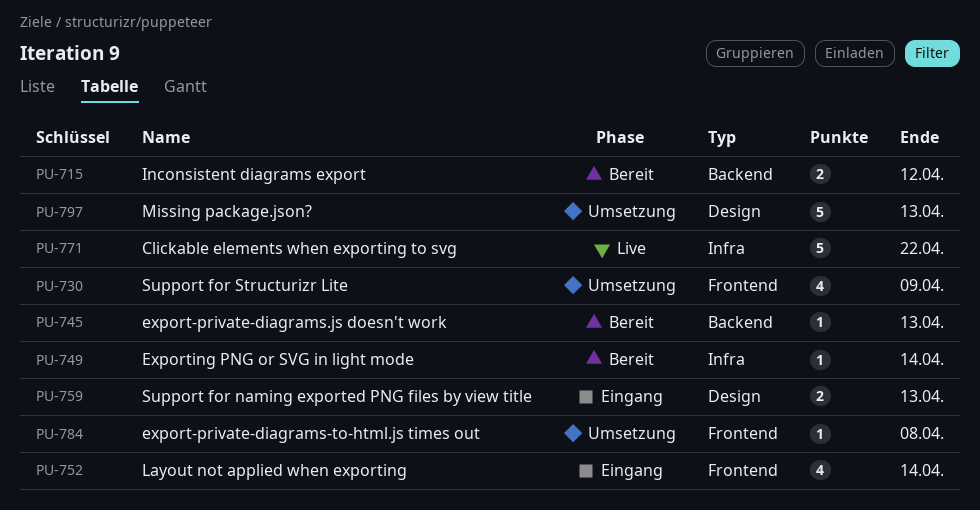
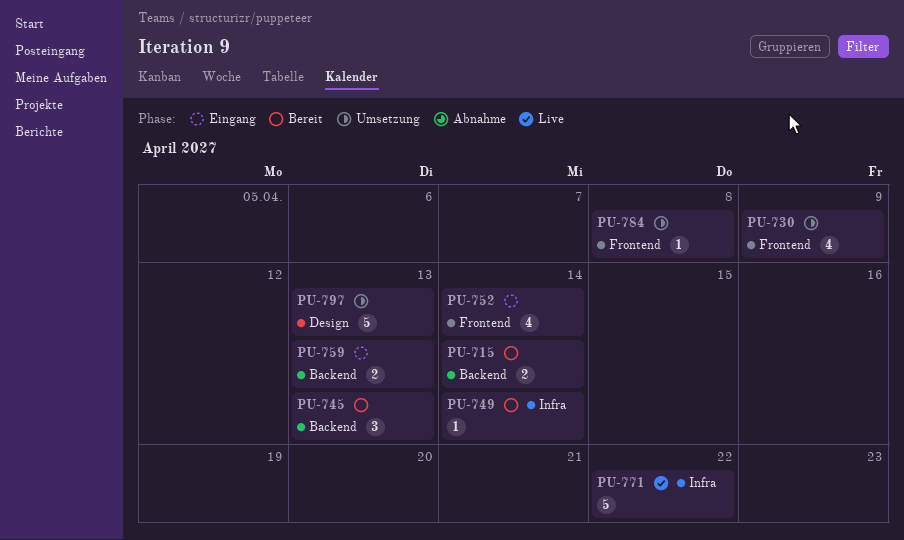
PU-715, due: Apr 12 -> Apr 14
PU-745, estimate: 1 -> 3
PU-759, label: Design -> Backend

